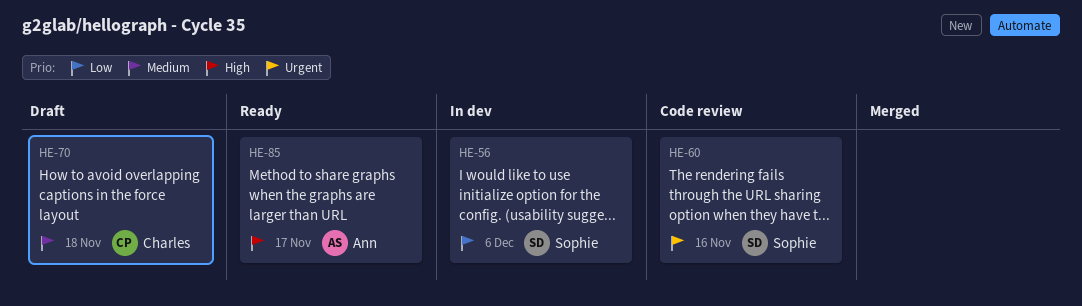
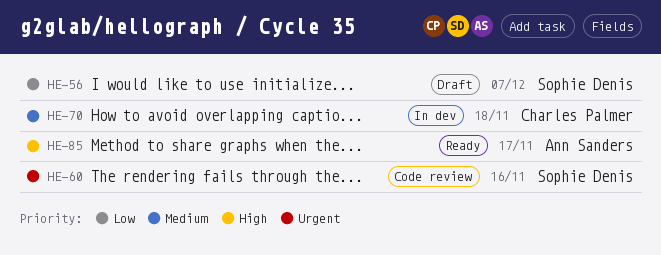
HE-56, status: In dev -> Draft
HE-56, due: Dec 6 -> Dec 7
HE-70, status: Draft -> In dev

